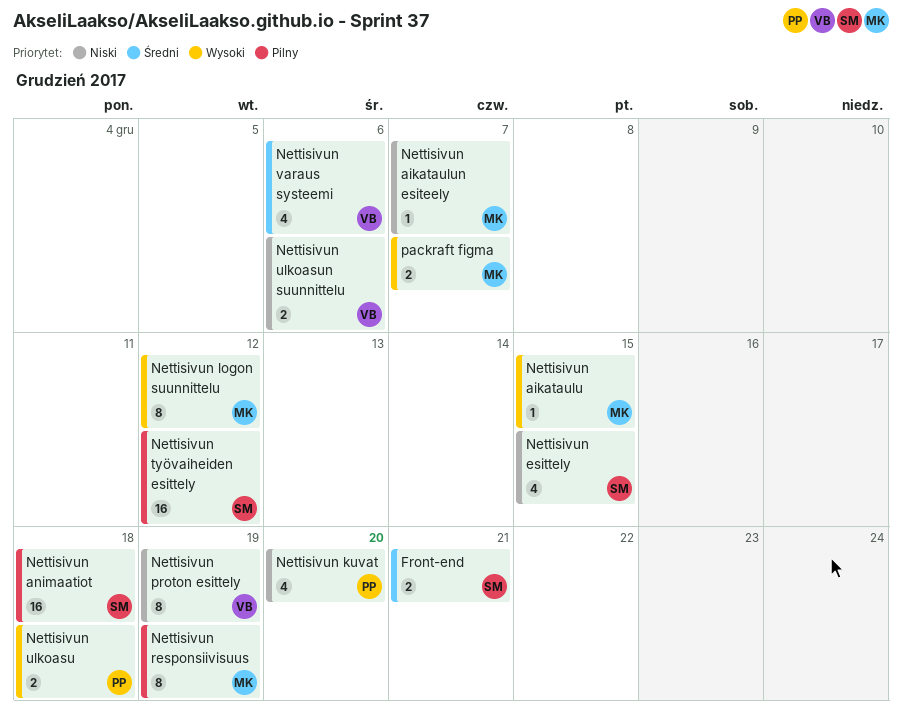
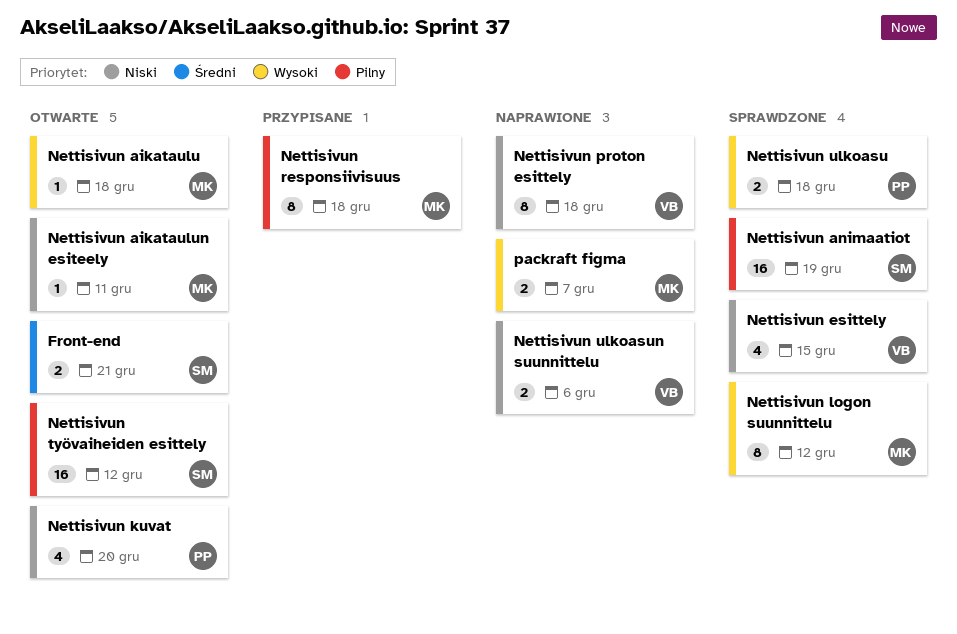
Nettisivun aikataulu, due: Dec 15 -> Dec 18
Nettisivun aikataulun esiteely, due: Dec 7 -> Dec 11
Nettisivun animaatiot, due: Dec 18 -> Dec 19
Nettisivun esittely, owner: SM -> VB
Nettisivun proton esittely, due: Dec 19 -> Dec 18
Nettisivun responsiivisuus, due: Dec 19 -> Dec 18
Nettisivun varaus systeemi: present -> none

